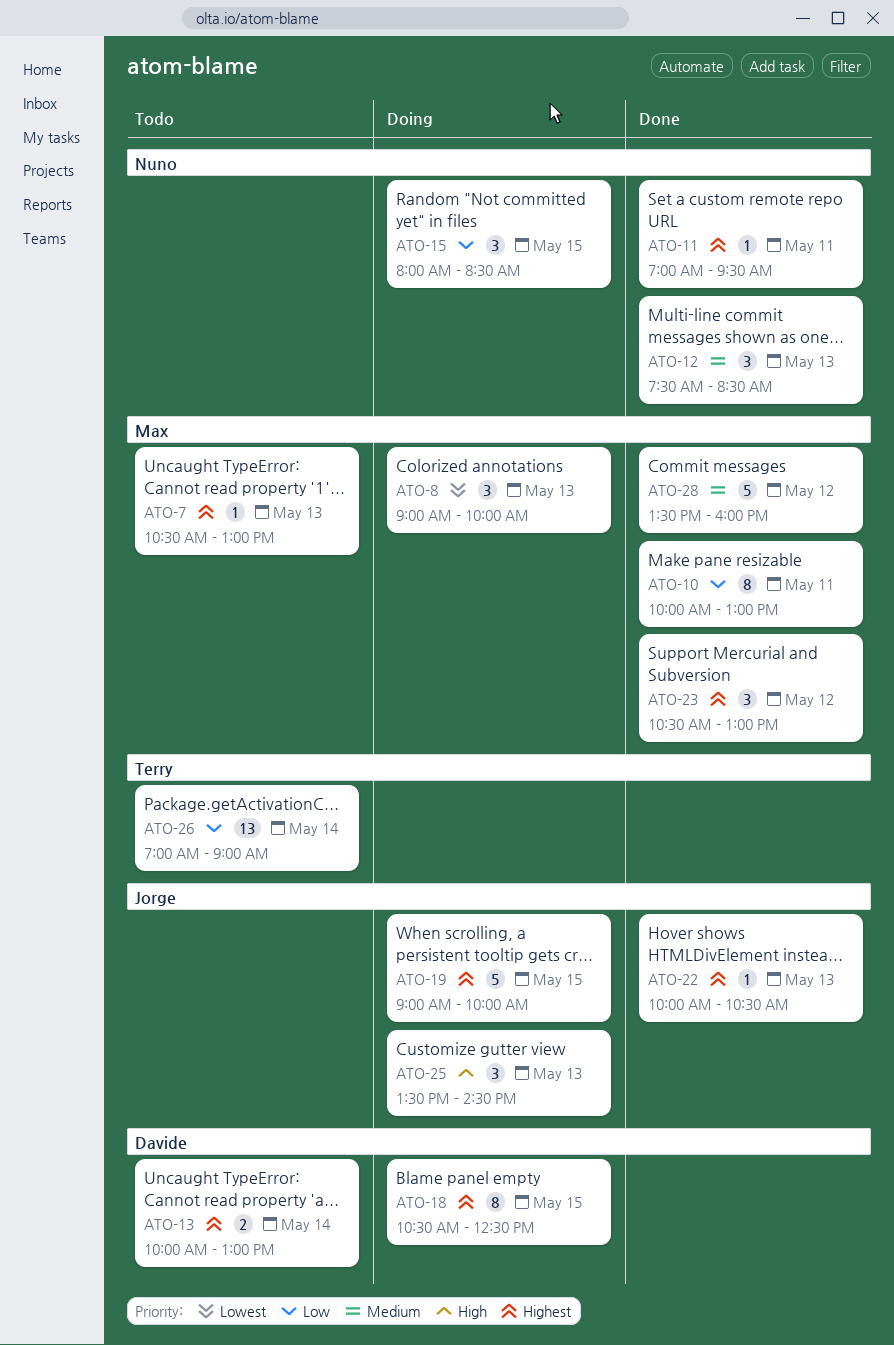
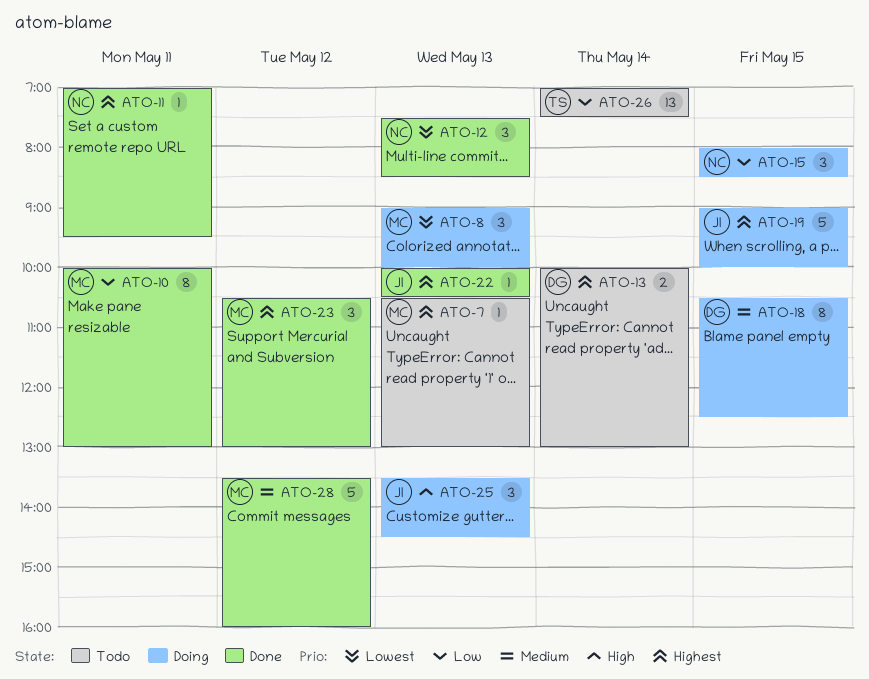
ATO-12, priority: Medium -> Lowest
ATO-18, priority: Highest -> Medium
ATO-26, ends: 09:00 -> 07:30

